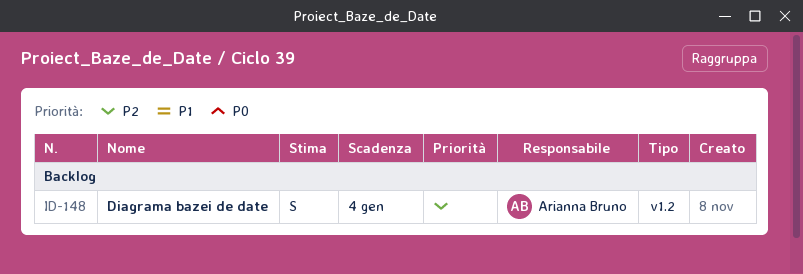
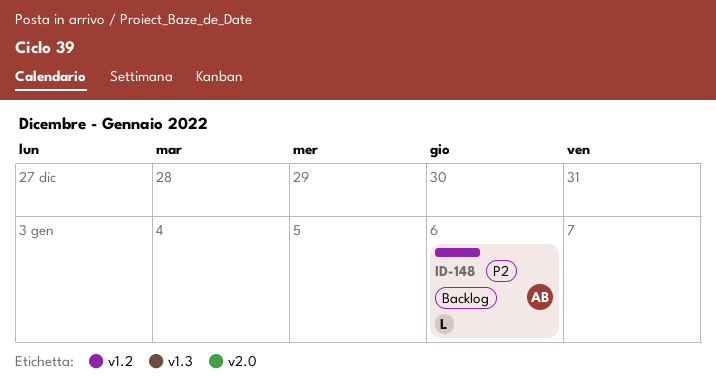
ID-148, estimate: S -> L
ID-148, due: Jan 4 -> Jan 6

